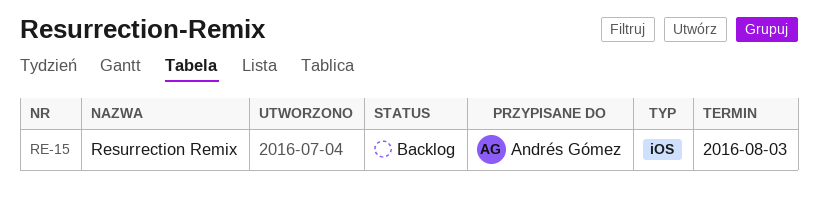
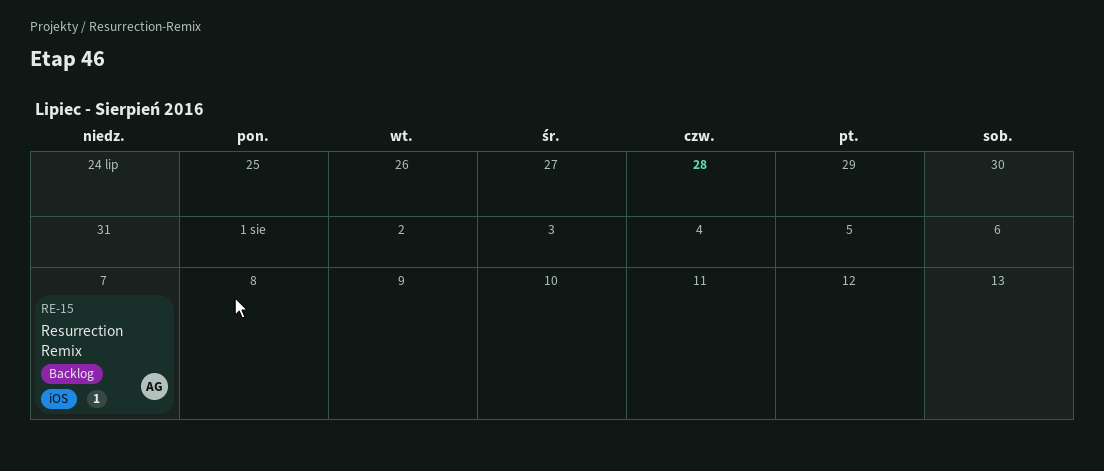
RE-15, due: Aug 3 -> Aug 7

